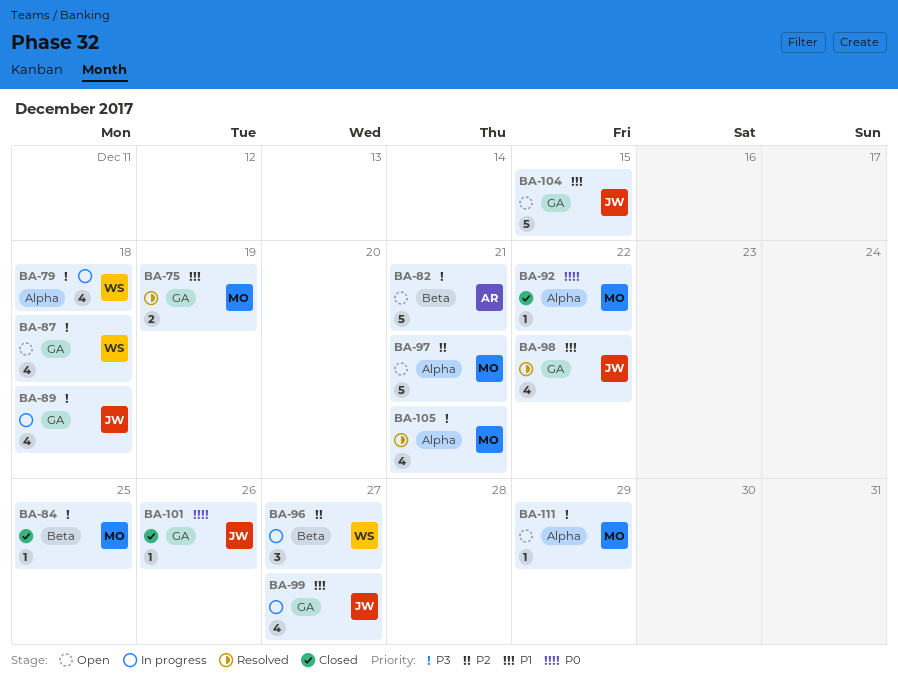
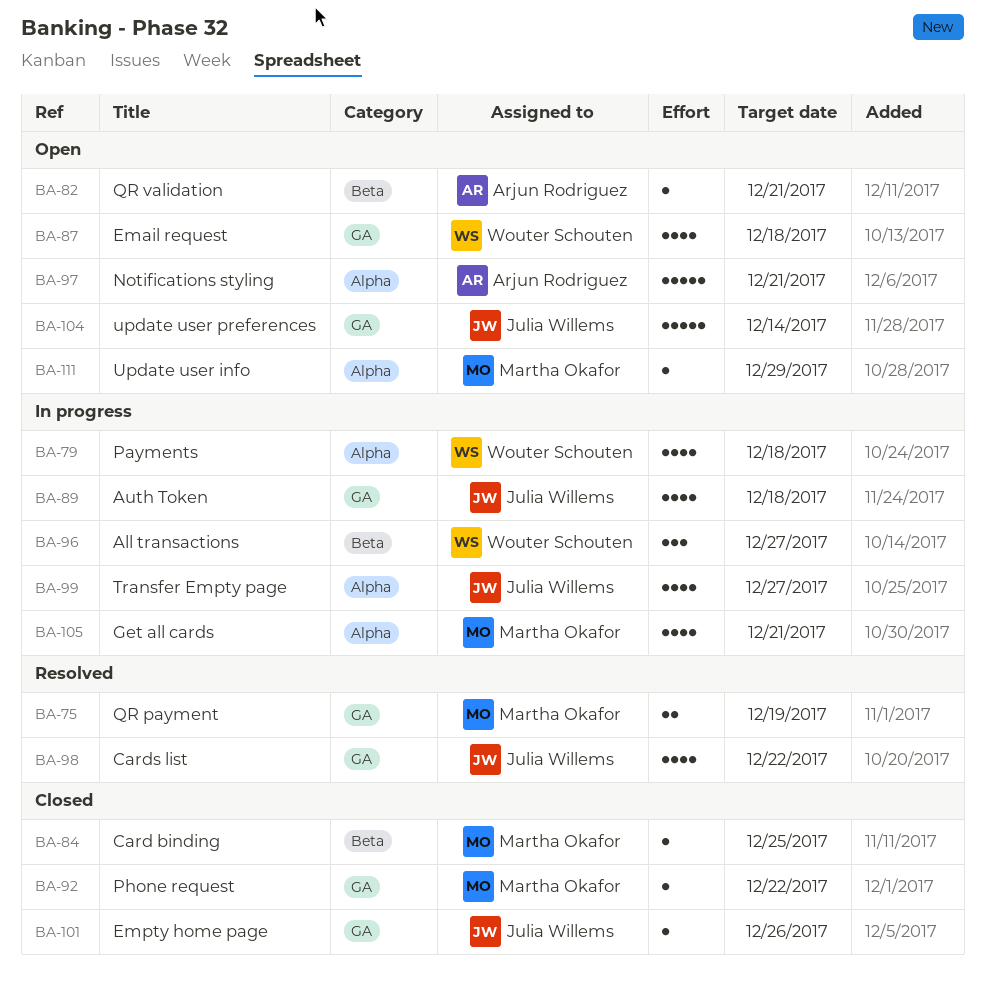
BA-82, estimate: 5 -> 1
BA-92, label: Alpha -> GA
BA-97, owner: Martha Okafor -> Arjun Rodriguez
BA-99, label: GA -> Alpha
BA-104, due: Dec 15 -> Dec 14
BA-105, status: Resolved -> In progress

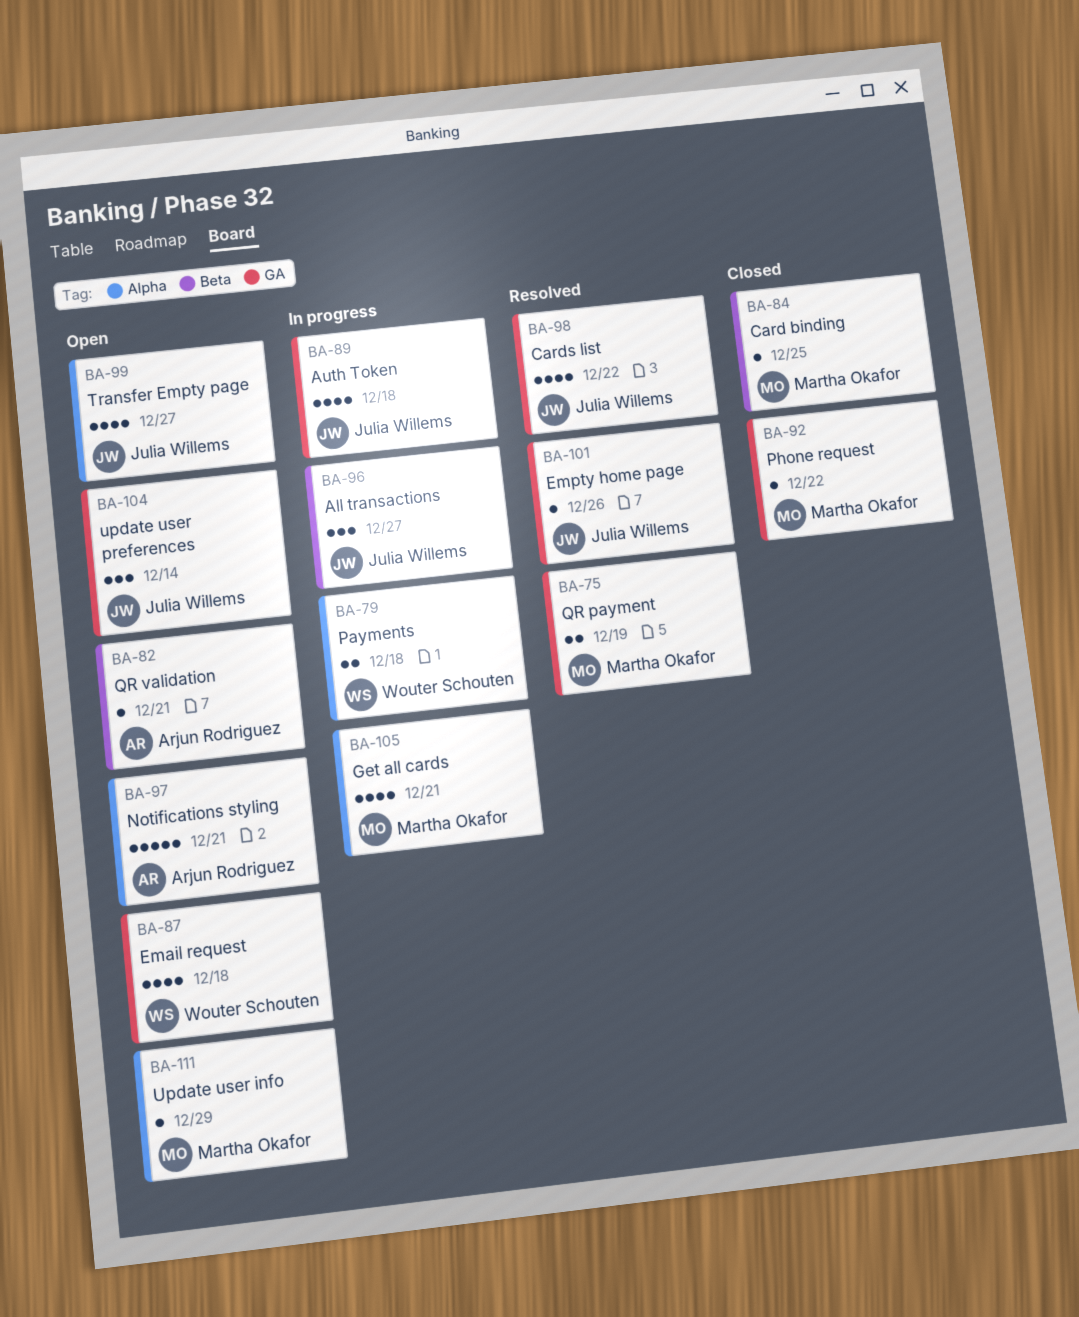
BA-79, estimate: 4 -> 2
BA-96, owner: Wouter Schouten -> Julia Willems
BA-99, status: In progress -> Open
BA-101, status: Closed -> Resolved
BA-104, estimate: 5 -> 3

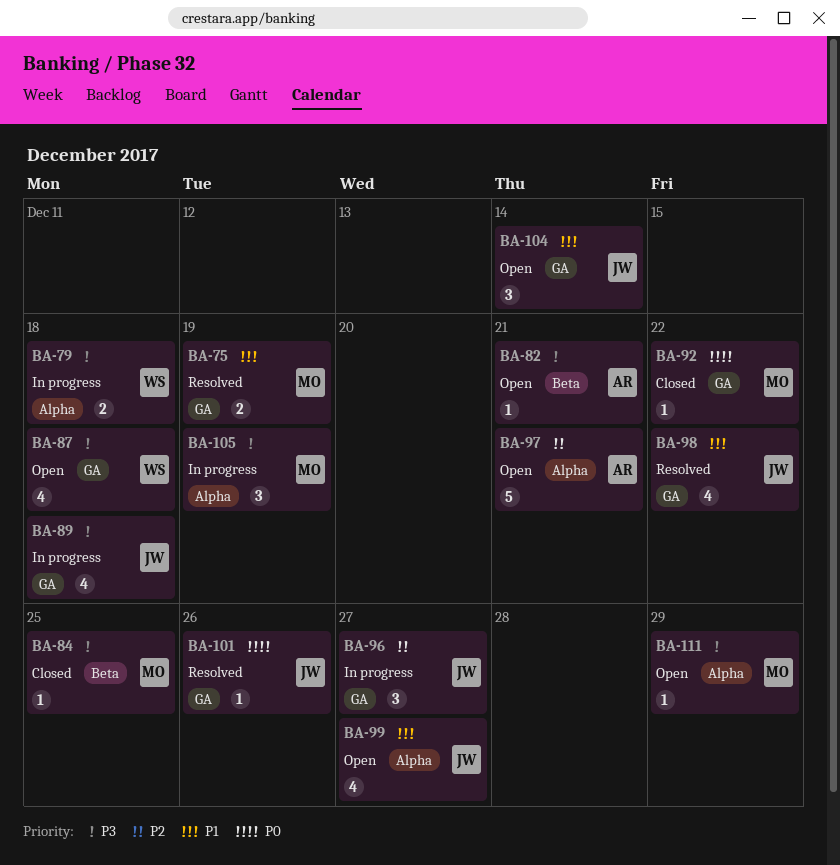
BA-96, label: Beta -> GA
BA-105, estimate: 4 -> 3
BA-105, due: Dec 21 -> Dec 19

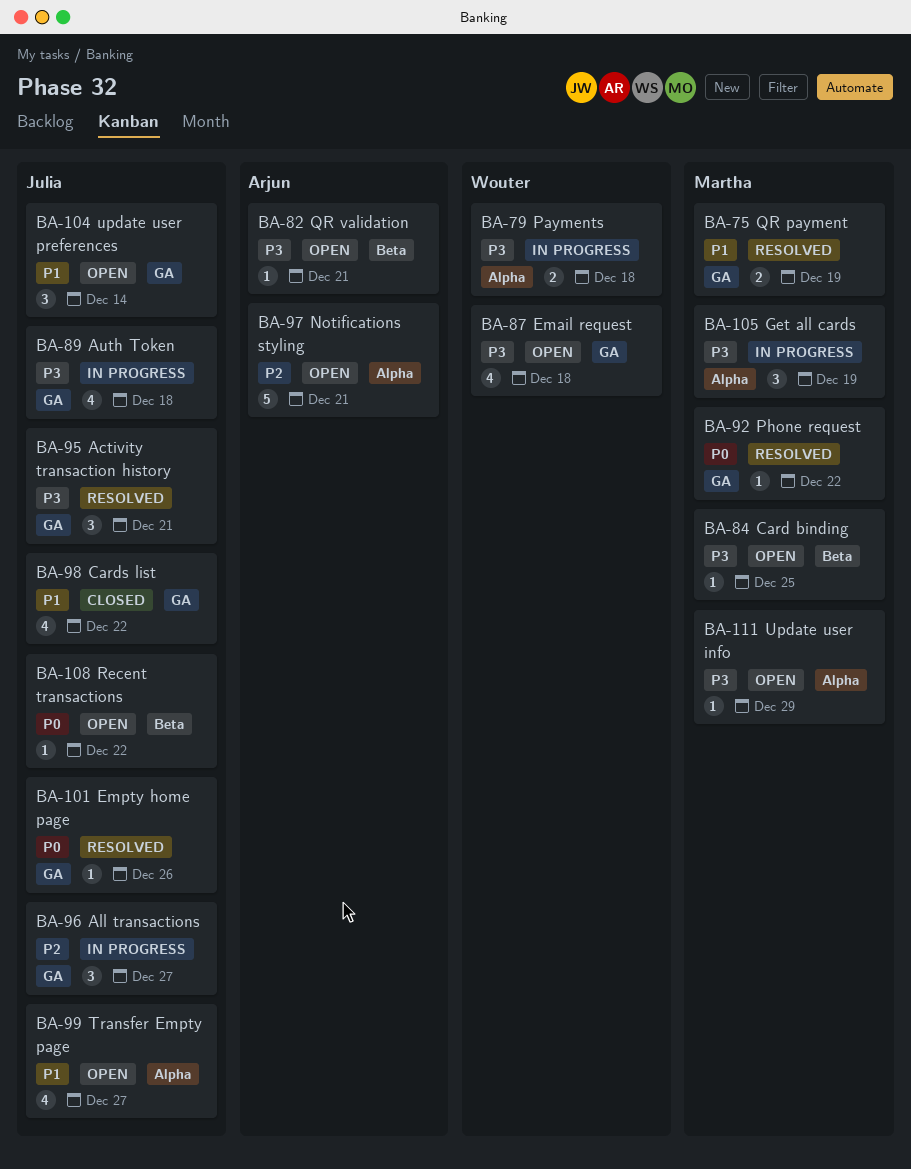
BA-84, status: Closed -> Open
BA-92, status: Closed -> Resolved
BA-95: none -> present
BA-98, status: Resolved -> Closed
BA-108: none -> present

